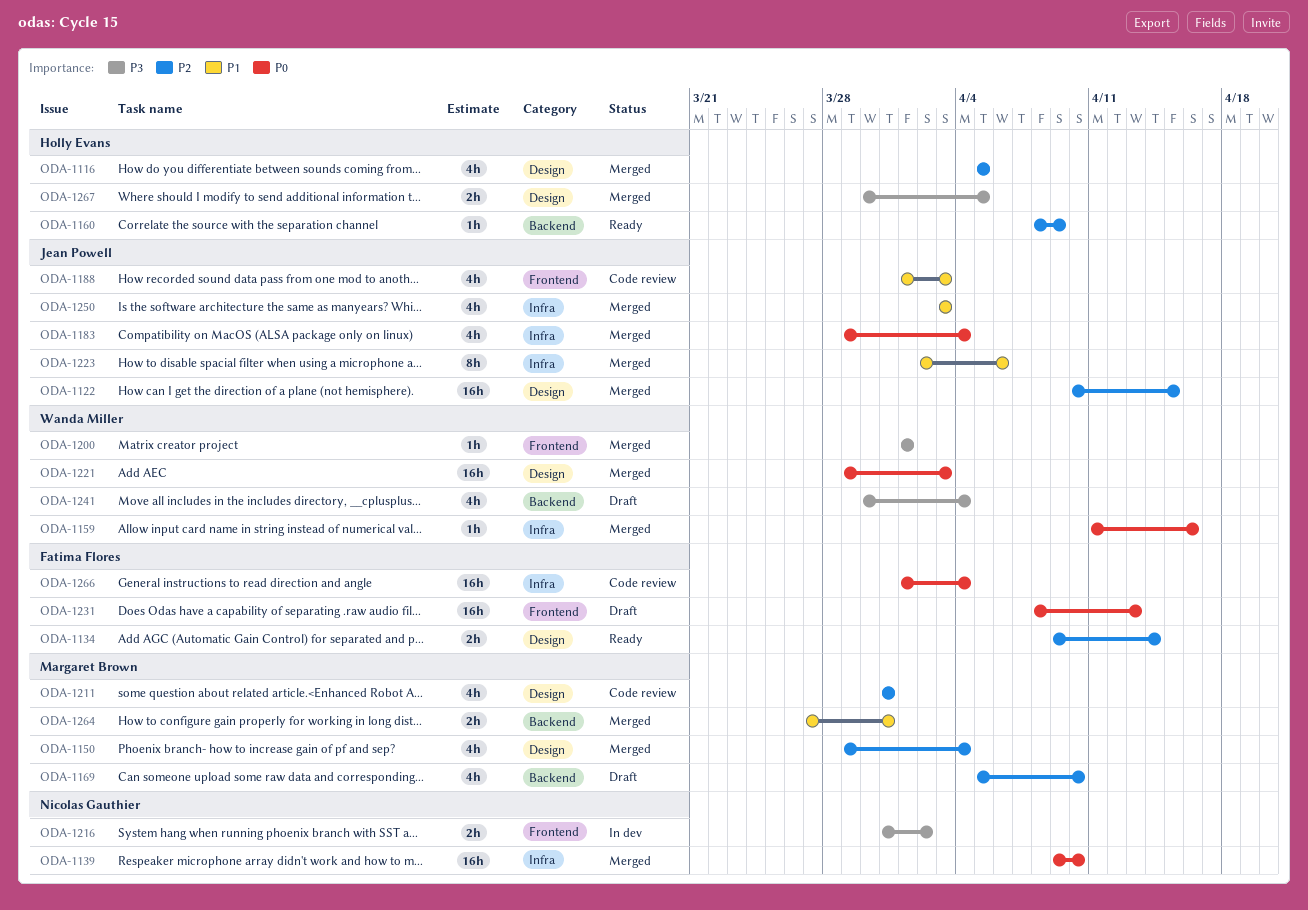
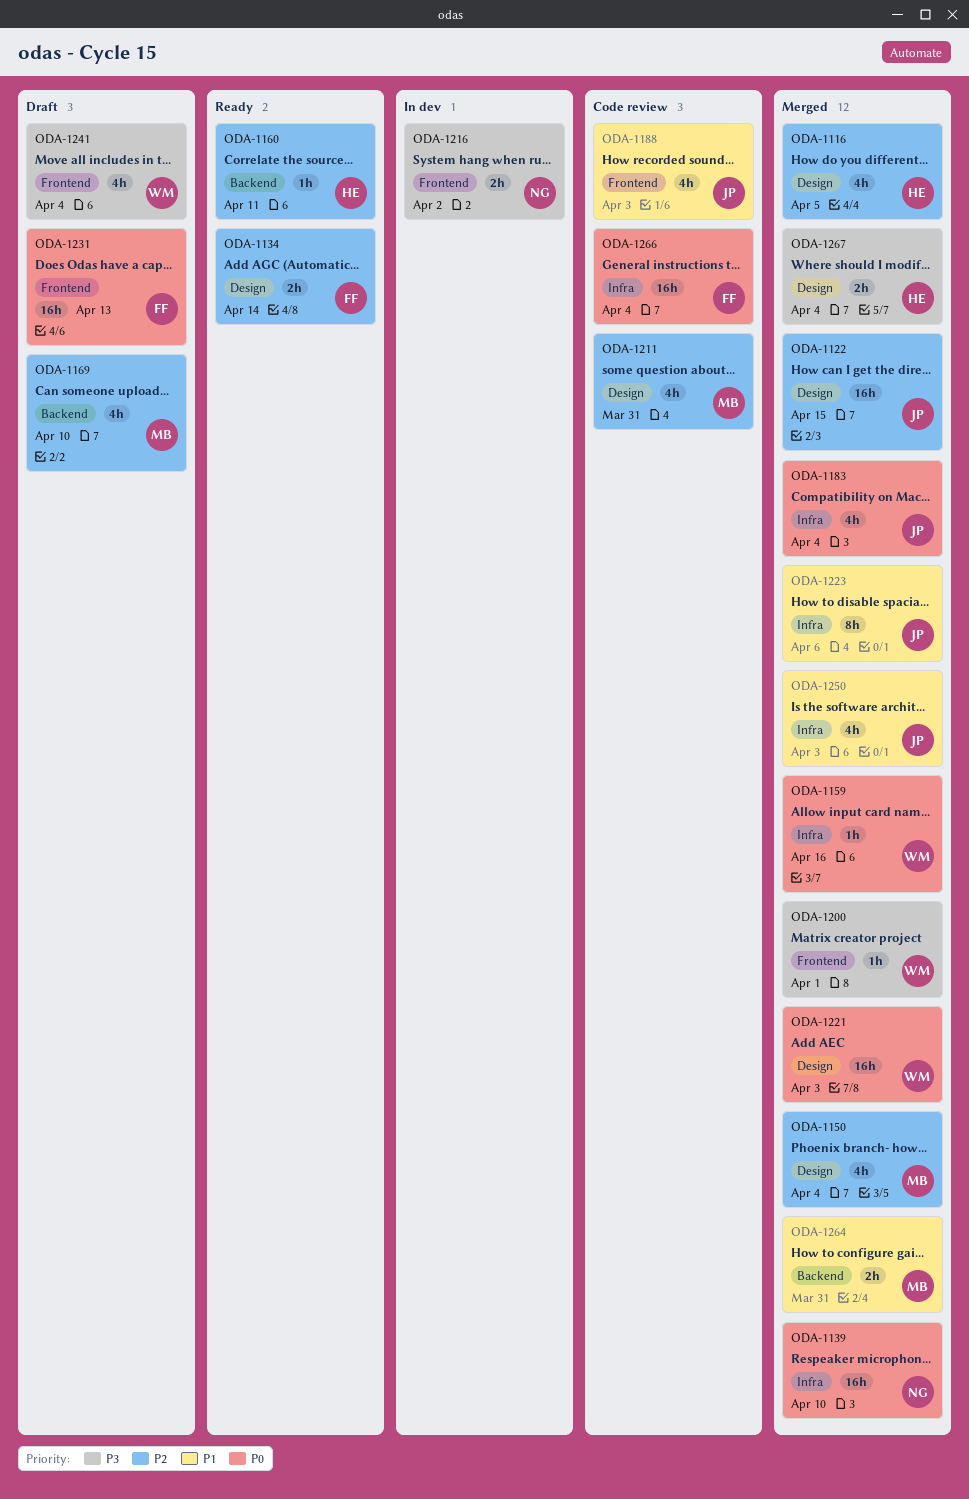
ODA-1160, due: Apr 9 -> Apr 11
ODA-1241, label: Backend -> Frontend
ODA-1267, due: Apr 5 -> Apr 4

